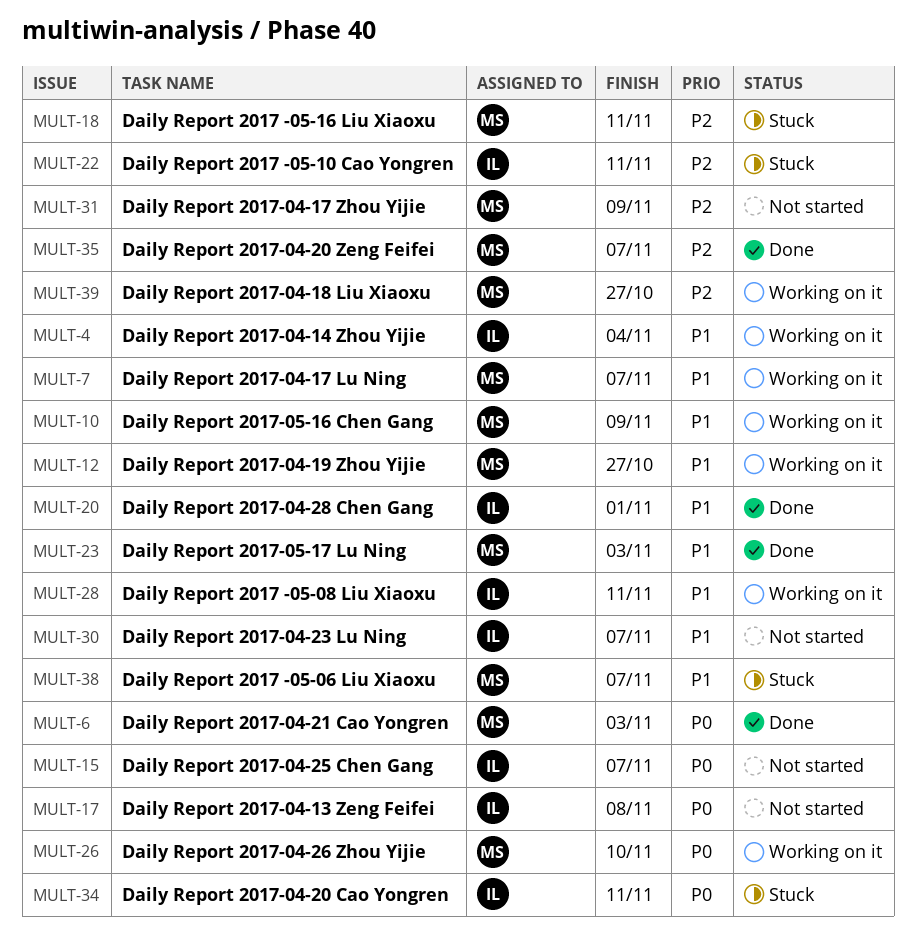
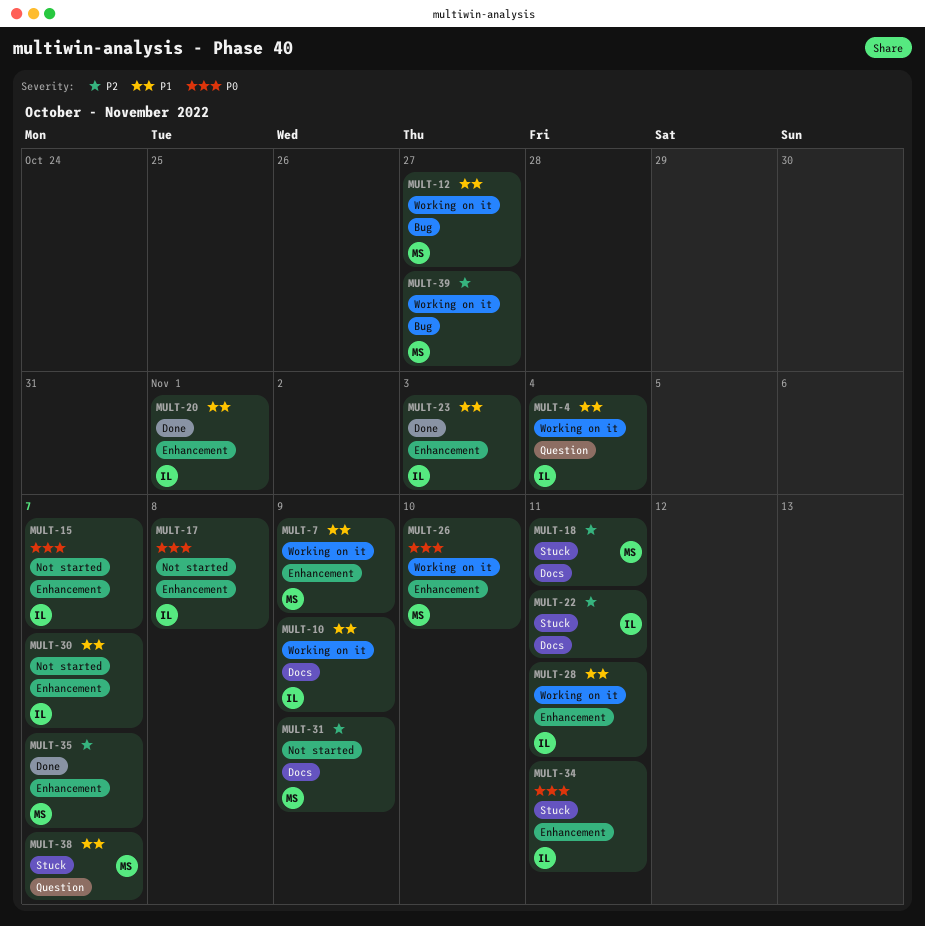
MULT-6: present -> none
MULT-7, due: Nov 7 -> Nov 9
MULT-10, owner: MS -> IL
MULT-23, owner: MS -> IL

